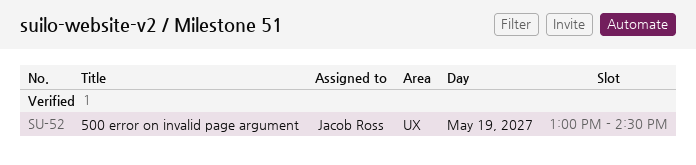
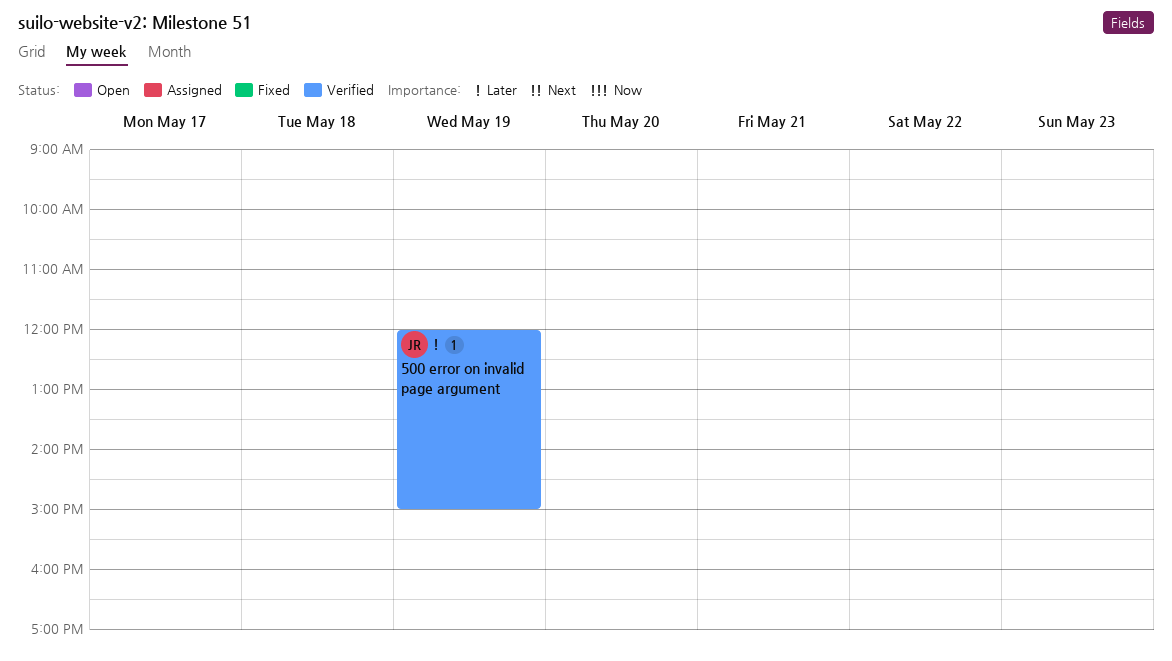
500 error on invalid page argument, begins: 13:00 -> 12:00
500 error on invalid page argument, ends: 14:30 -> 15:00

